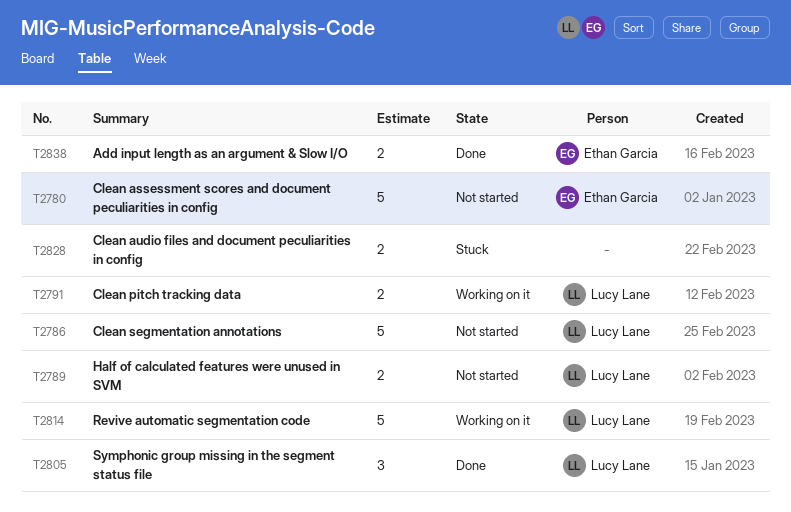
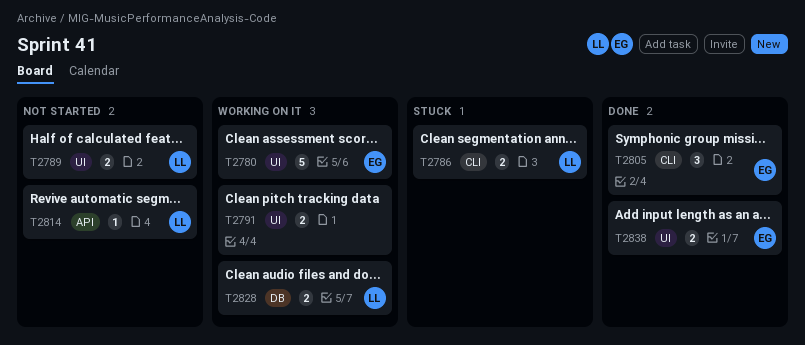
T2780, status: Not started -> Working on it
T2786, status: Not started -> Stuck
T2786, estimate: 5 -> 2
T2791, owner: Lucy Lane -> none
T2805, owner: Lucy Lane -> Ethan Garcia
T2814, status: Working on it -> Not started
T2814, estimate: 5 -> 1
T2828, status: Stuck -> Working on it
T2828, owner: none -> Lucy Lane

